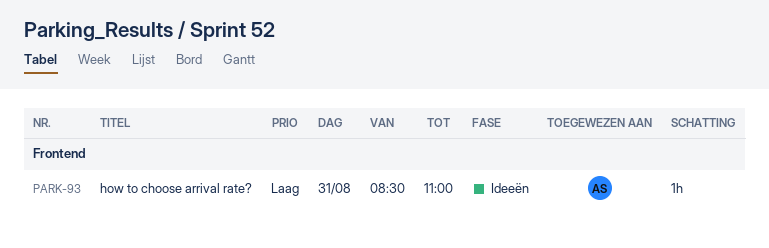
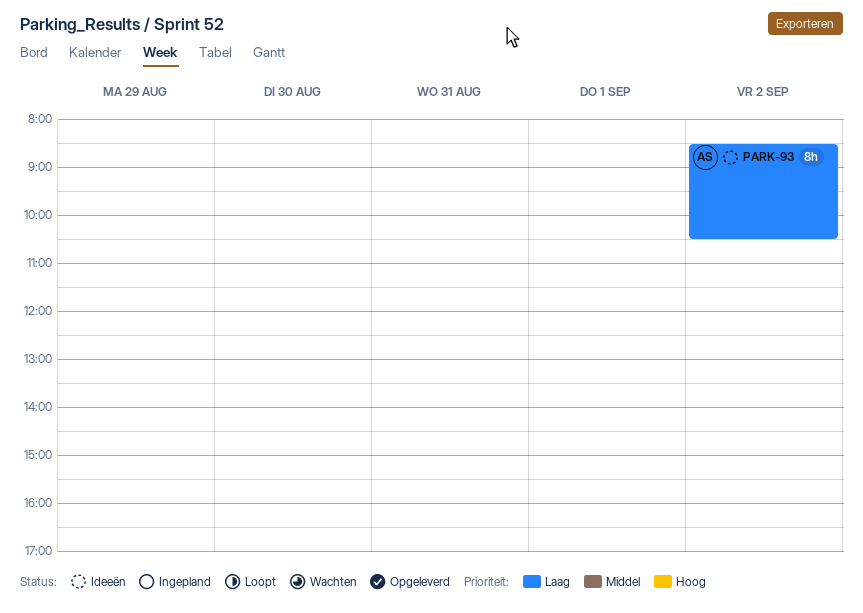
PARK-93, estimate: 1h -> 8h
PARK-93, day: Aug 31 -> Sep 2
PARK-93, ends: 11:00 -> 10:30

